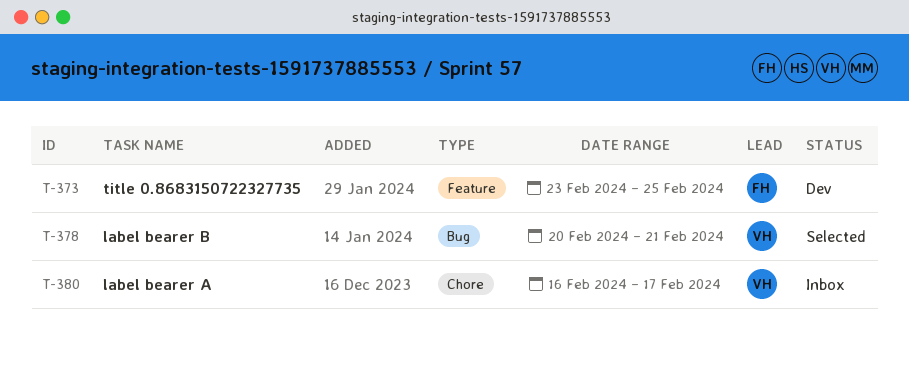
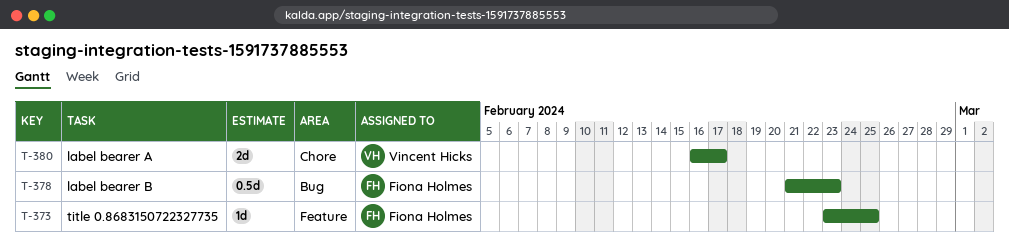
T-378, owner: Vincent Hicks -> Fiona Holmes
T-378, start: Feb 20 -> Feb 21
T-378, due: Feb 21 -> Feb 23

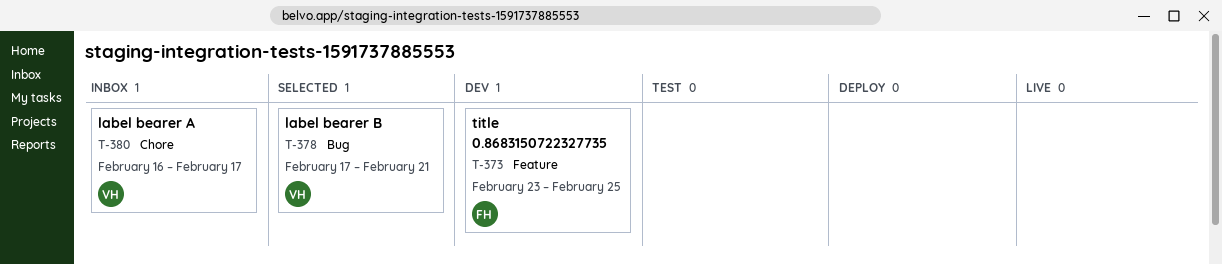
T-378, owner: Fiona Holmes -> Vincent Hicks
T-378, start: Feb 21 -> Feb 17
T-378, due: Feb 23 -> Feb 21

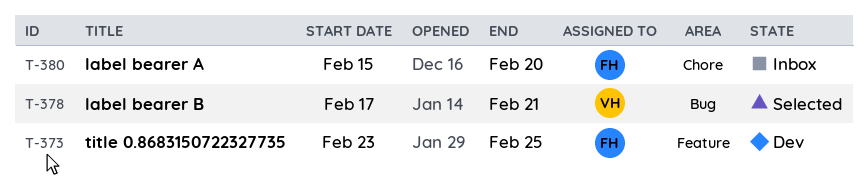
T-380, owner: VH -> FH
T-380, start: Feb 16 -> Feb 15
T-380, due: Feb 17 -> Feb 20

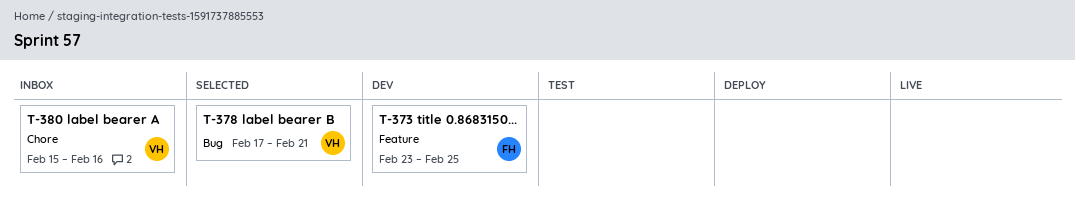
T-380, owner: FH -> VH
T-380, due: Feb 20 -> Feb 16

